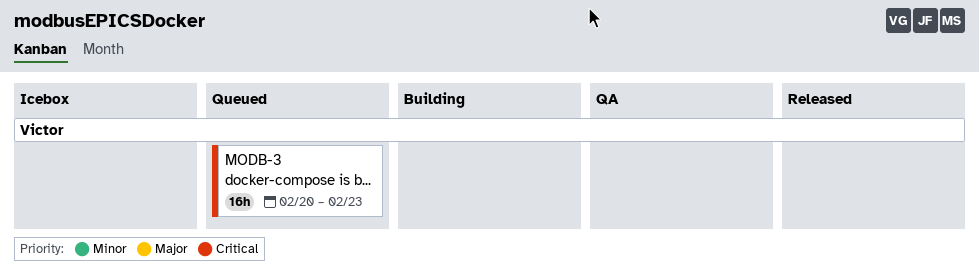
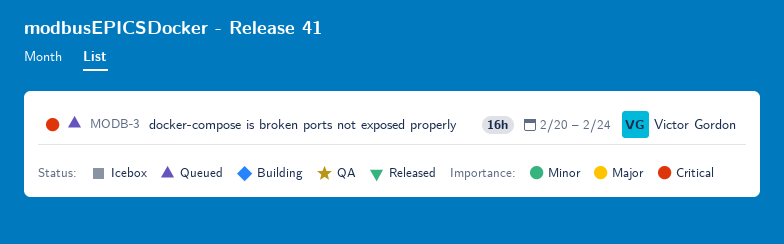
MODB-3, due: Feb 23 -> Feb 24

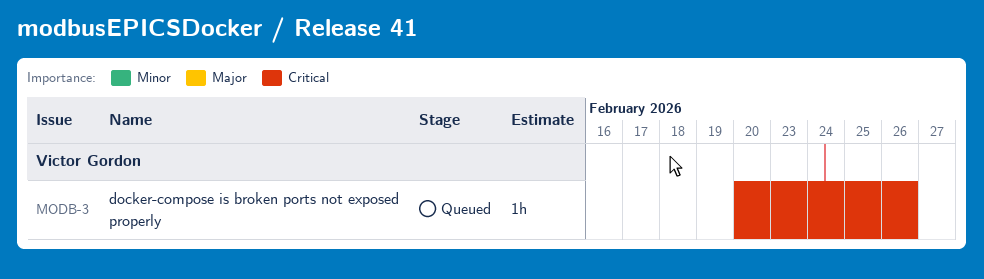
MODB-3, estimate: 16h -> 1h
MODB-3, due: Feb 24 -> Feb 26

